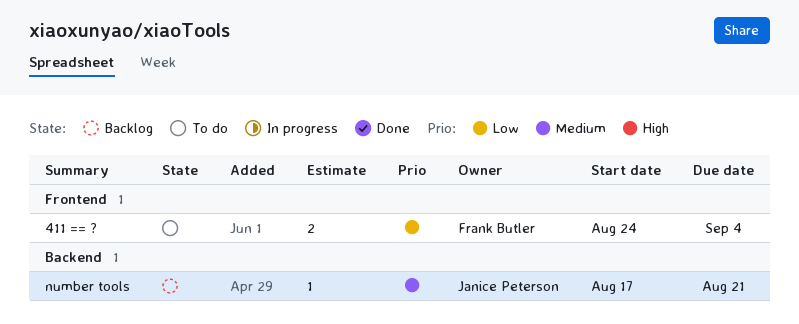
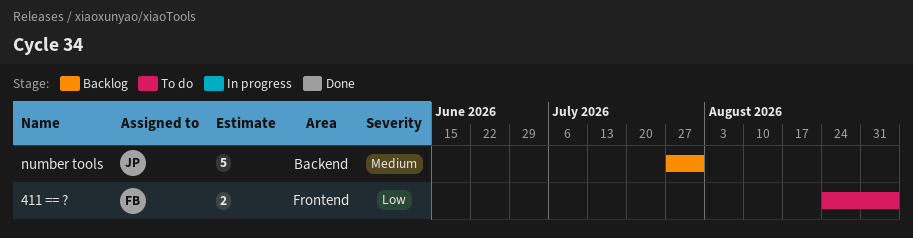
number tools, estimate: 1 -> 5
number tools, start: Aug 17 -> Jul 27
number tools, due: Aug 21 -> Jul 31

